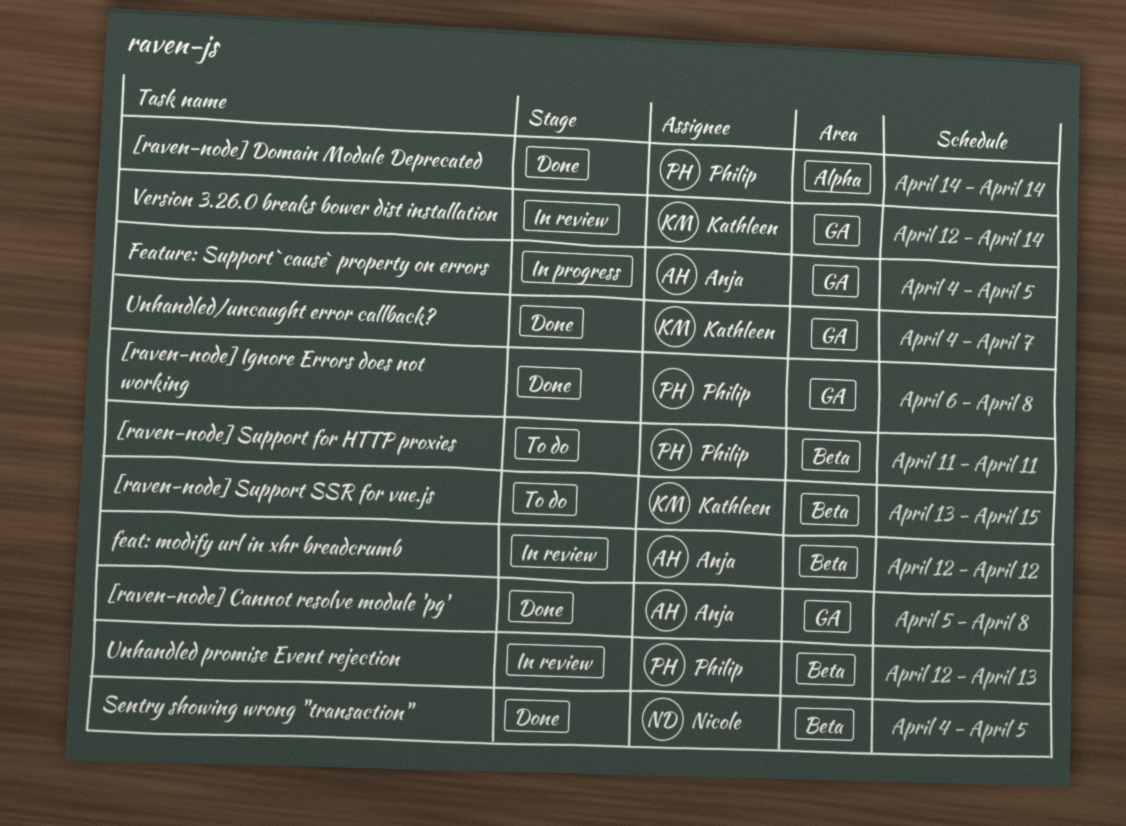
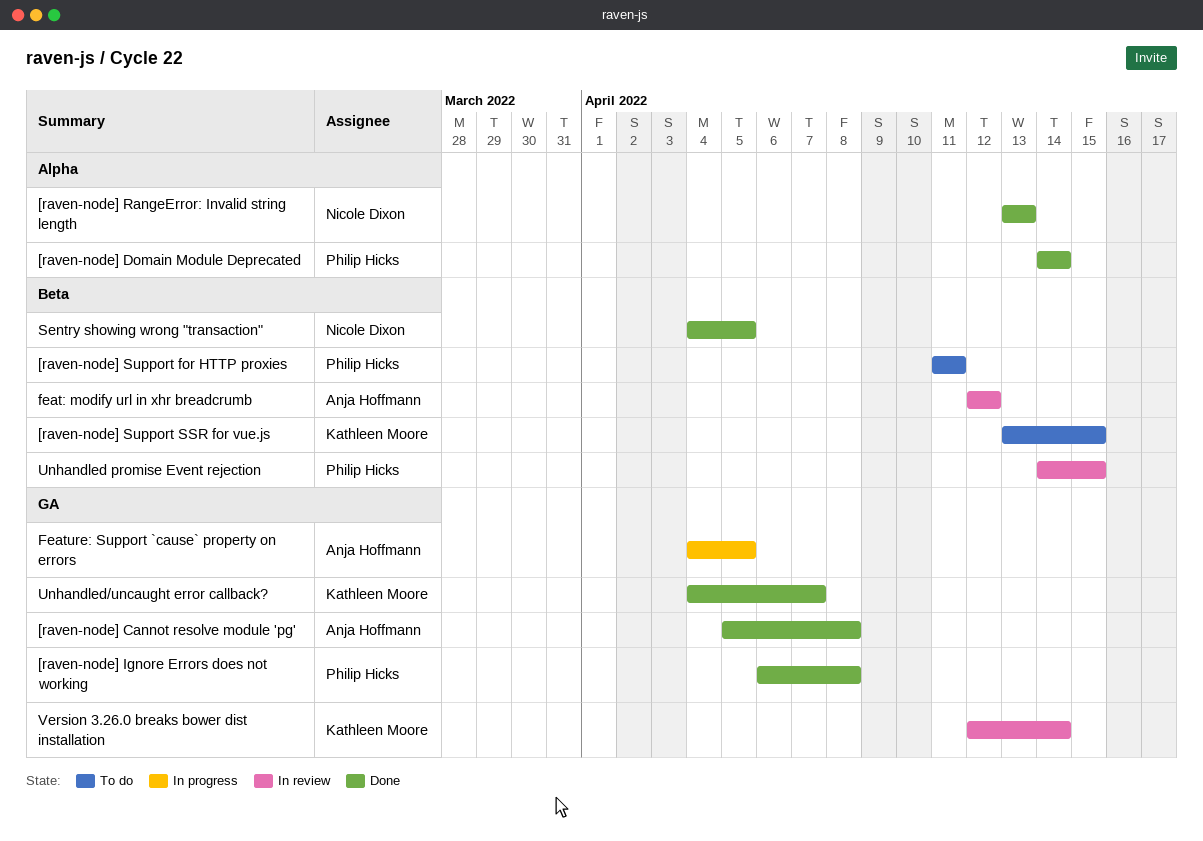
[raven-node] RangeError: Invalid string length: none -> present
Unhandled promise Event rejection, start: Apr 12 -> Apr 14
Unhandled promise Event rejection, due: Apr 13 -> Apr 15

